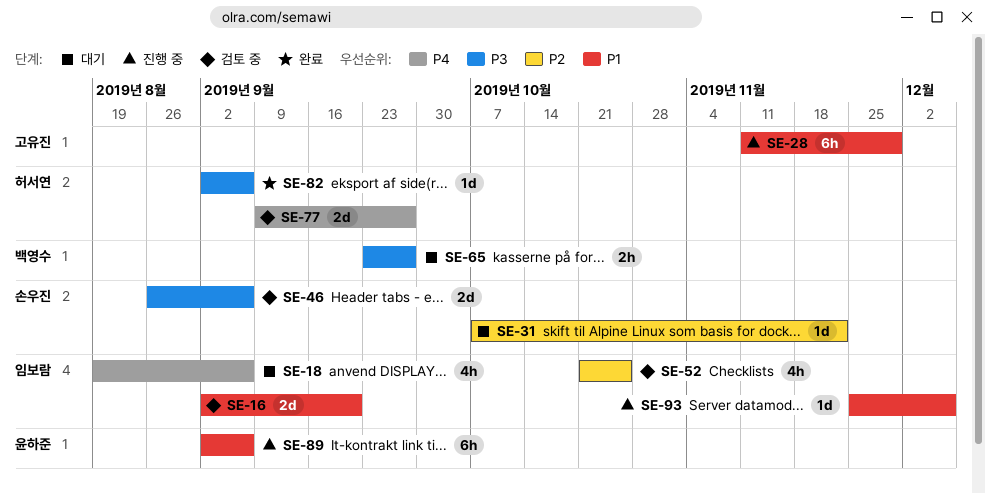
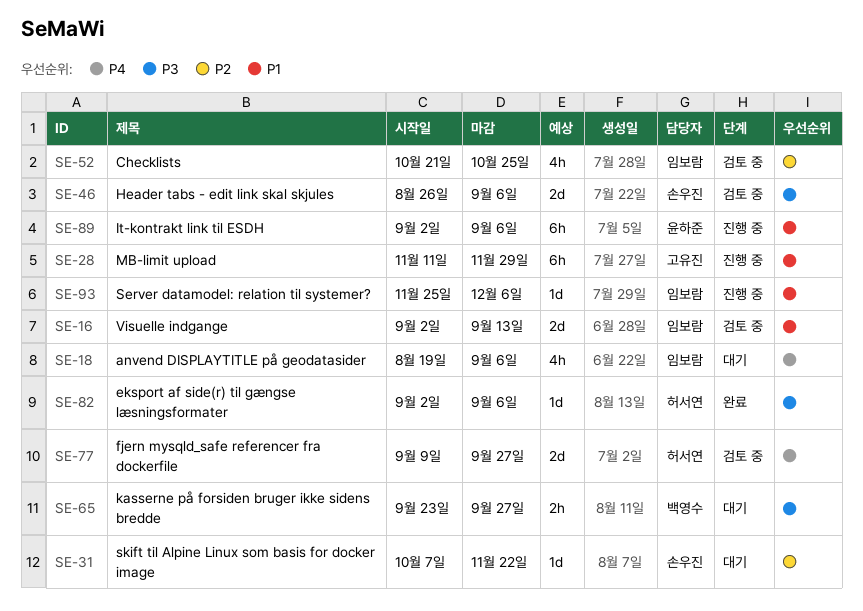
SE-16, due: Sep 20 -> Sep 13

